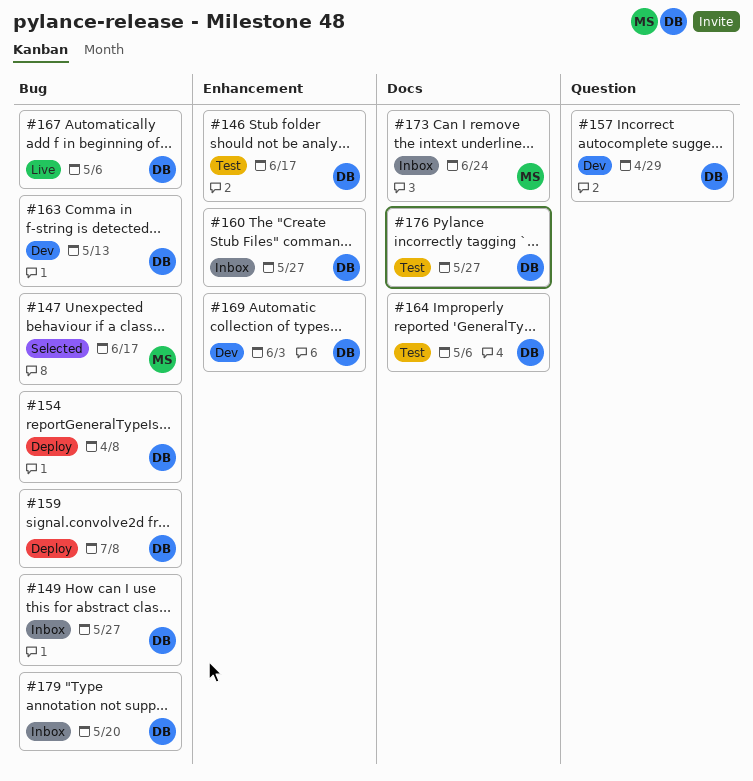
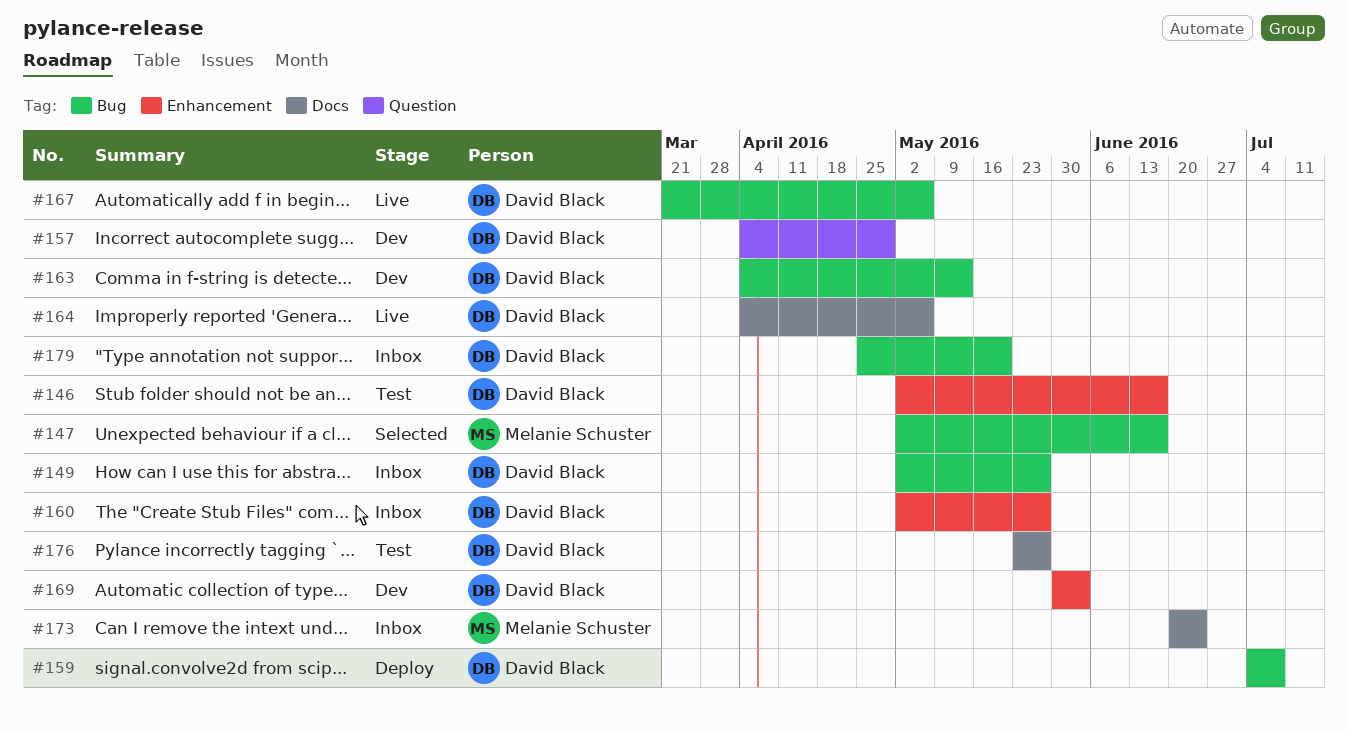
#154: present -> none
#164, status: Test -> Live

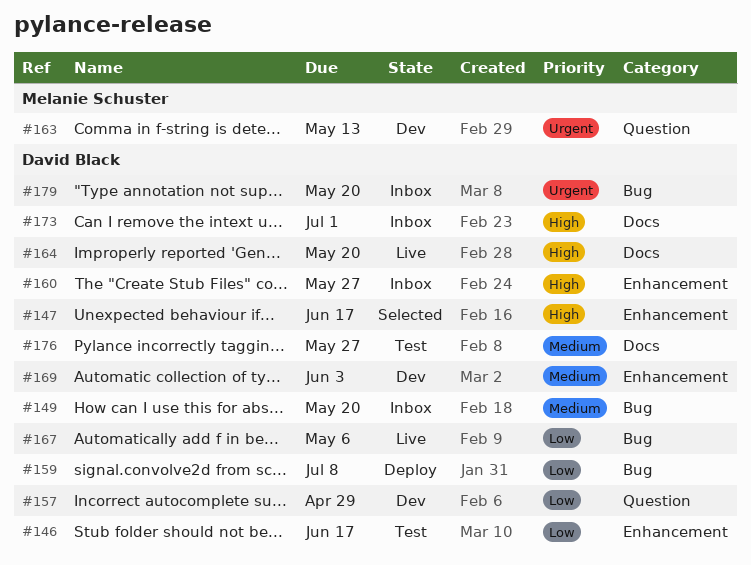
#147, owner: Melanie Schuster -> David Black
#147, label: Bug -> Enhancement
#149, due: May 27 -> May 20
#163, owner: David Black -> Melanie Schuster
#163, label: Bug -> Question
#164, due: May 6 -> May 20
#173, owner: Melanie Schuster -> David Black
#173, due: Jun 24 -> Jul 1

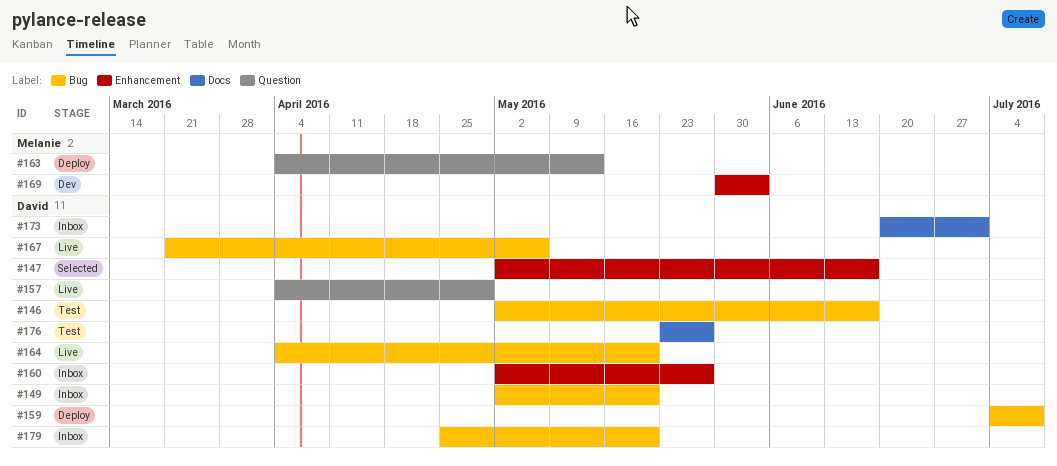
#146, label: Enhancement -> Bug
#157, status: Dev -> Live
#163, status: Dev -> Deploy
#164, label: Docs -> Bug
#169, owner: David Black -> Melanie Schuster

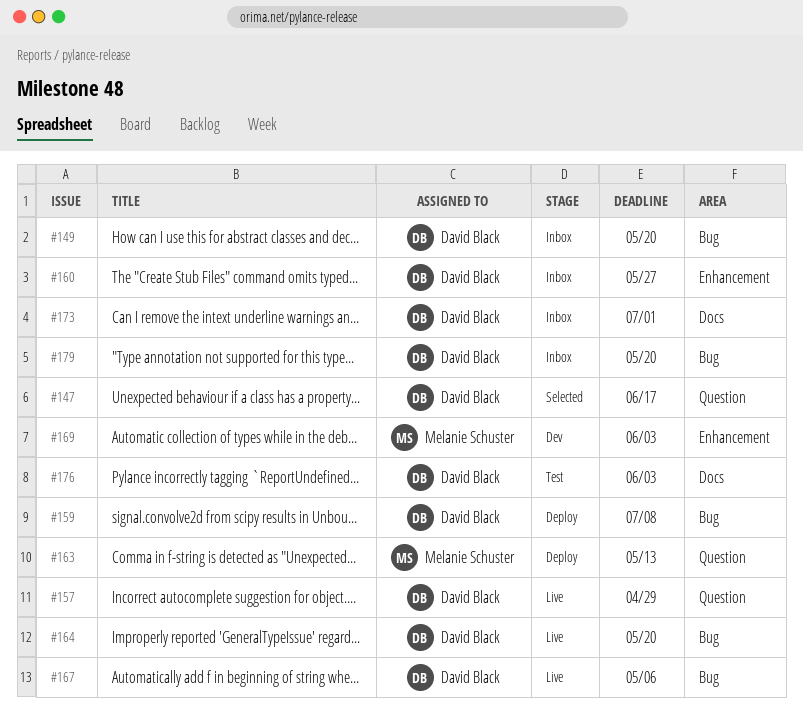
#146: present -> none
#147, label: Enhancement -> Question
#176, due: May 27 -> Jun 3

